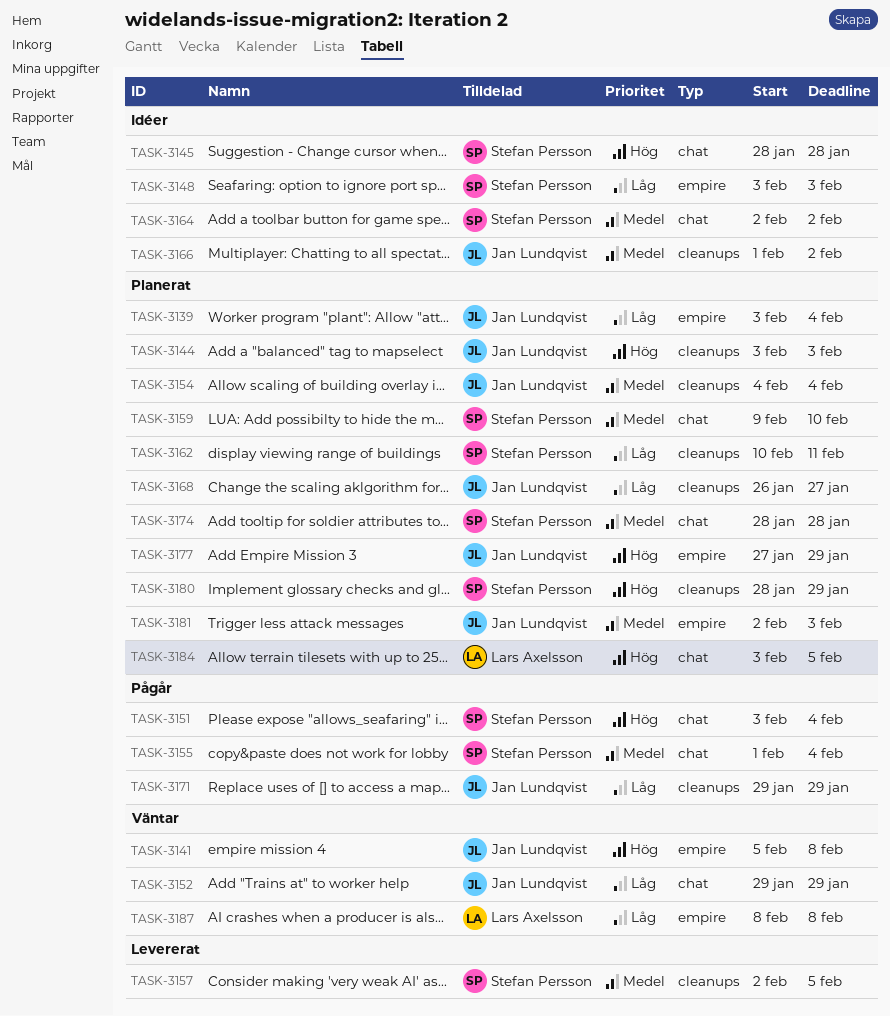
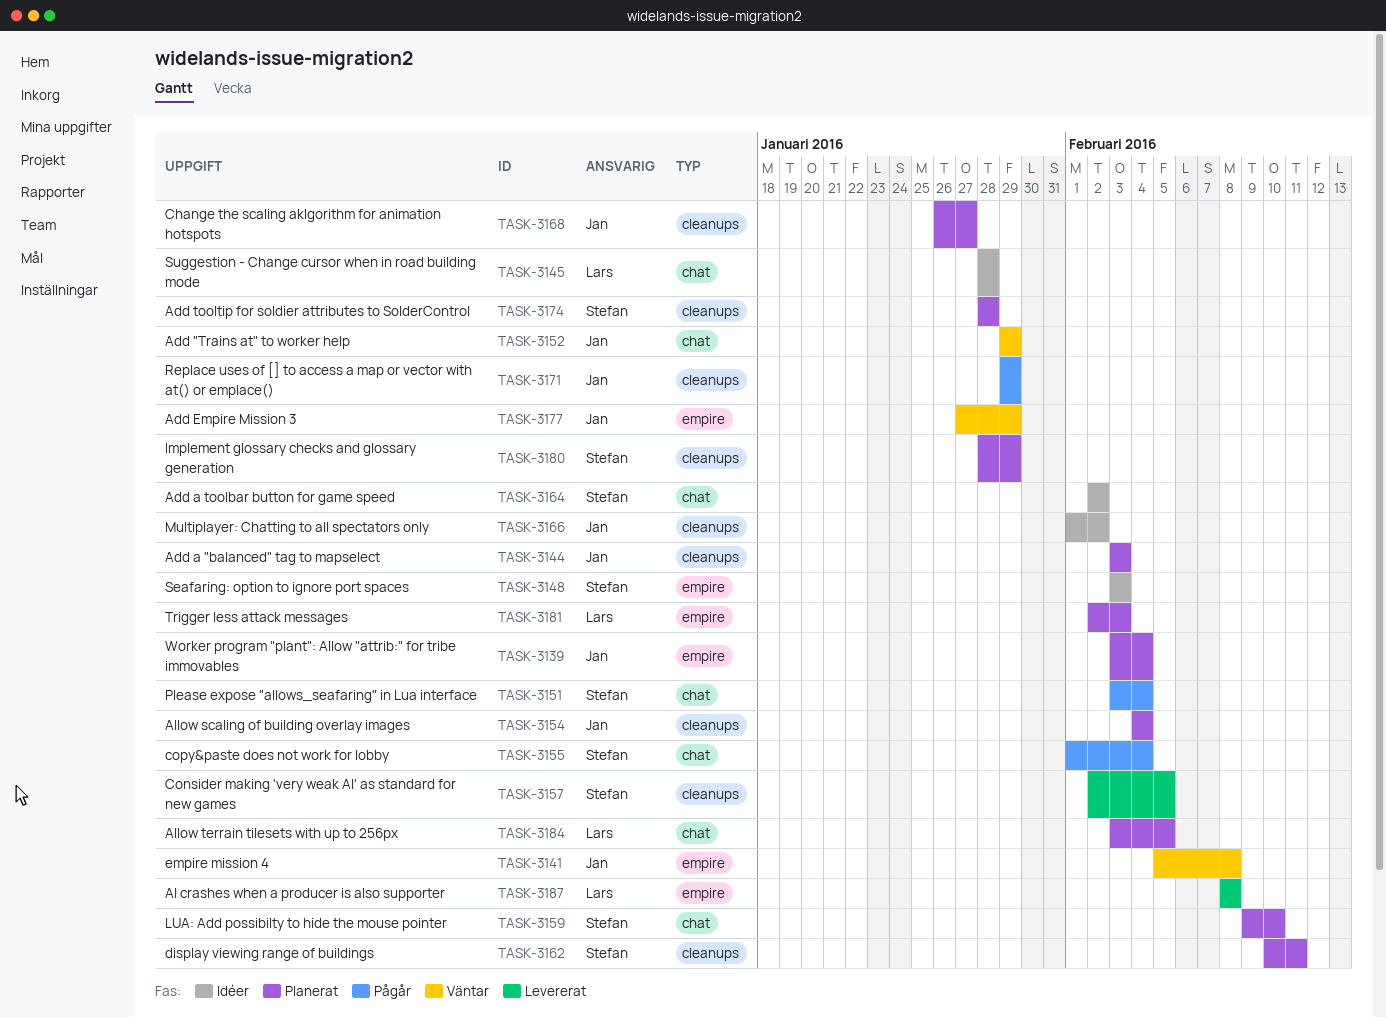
TASK-3145, owner: Stefan Persson -> Lars Axelsson
TASK-3174, label: chat -> cleanups
TASK-3177, status: Planerat -> Väntar
TASK-3181, owner: Jan Lundqvist -> Lars Axelsson
TASK-3187, status: Väntar -> Levererat

